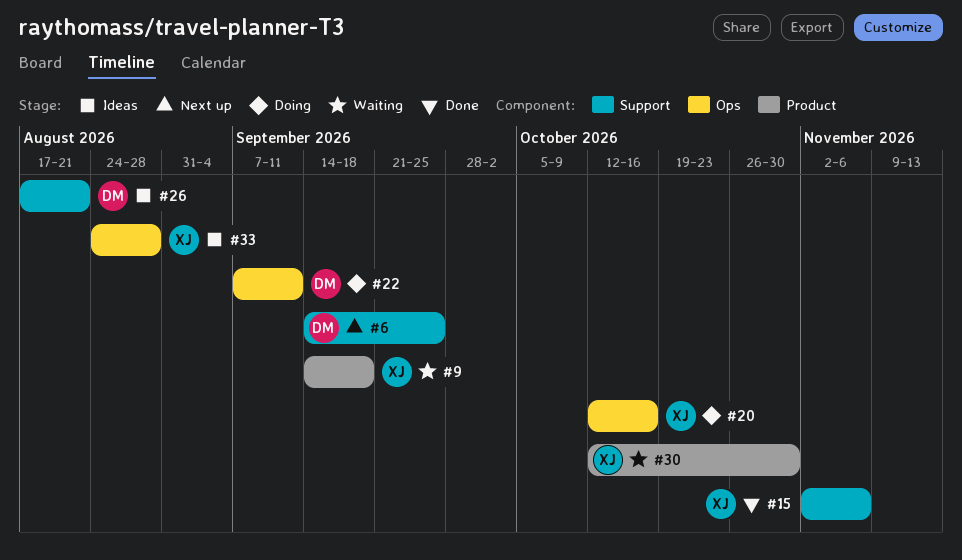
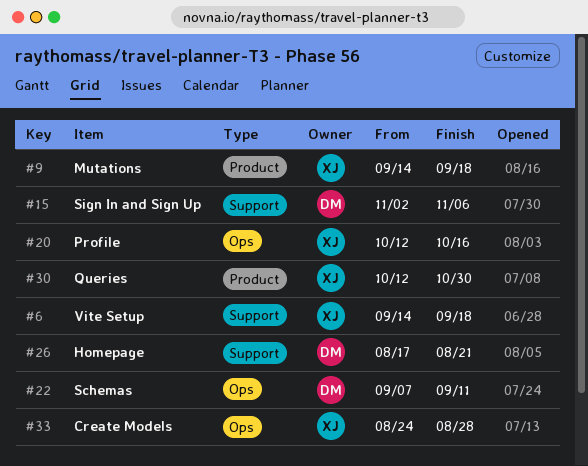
#6, owner: DM -> XJ
#6, due: Sep 25 -> Sep 18
#15, owner: XJ -> DM

